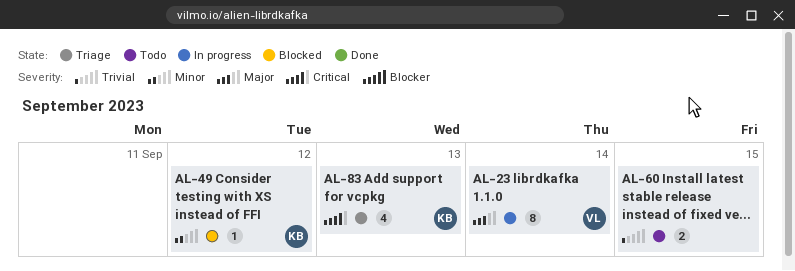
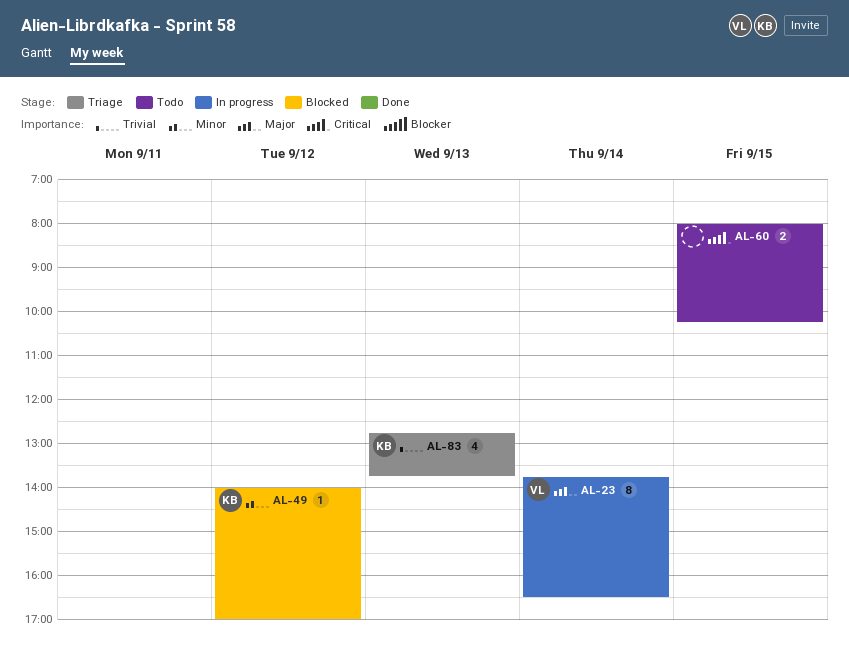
AL-60, priority: Trivial -> Critical
AL-83, priority: Critical -> Trivial

